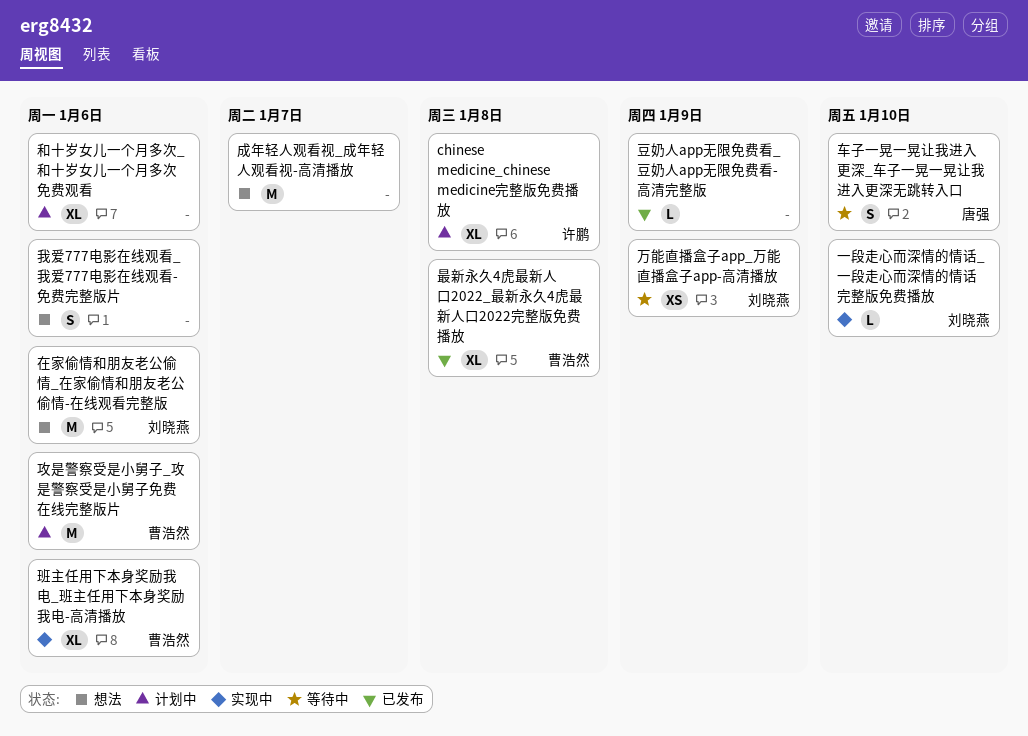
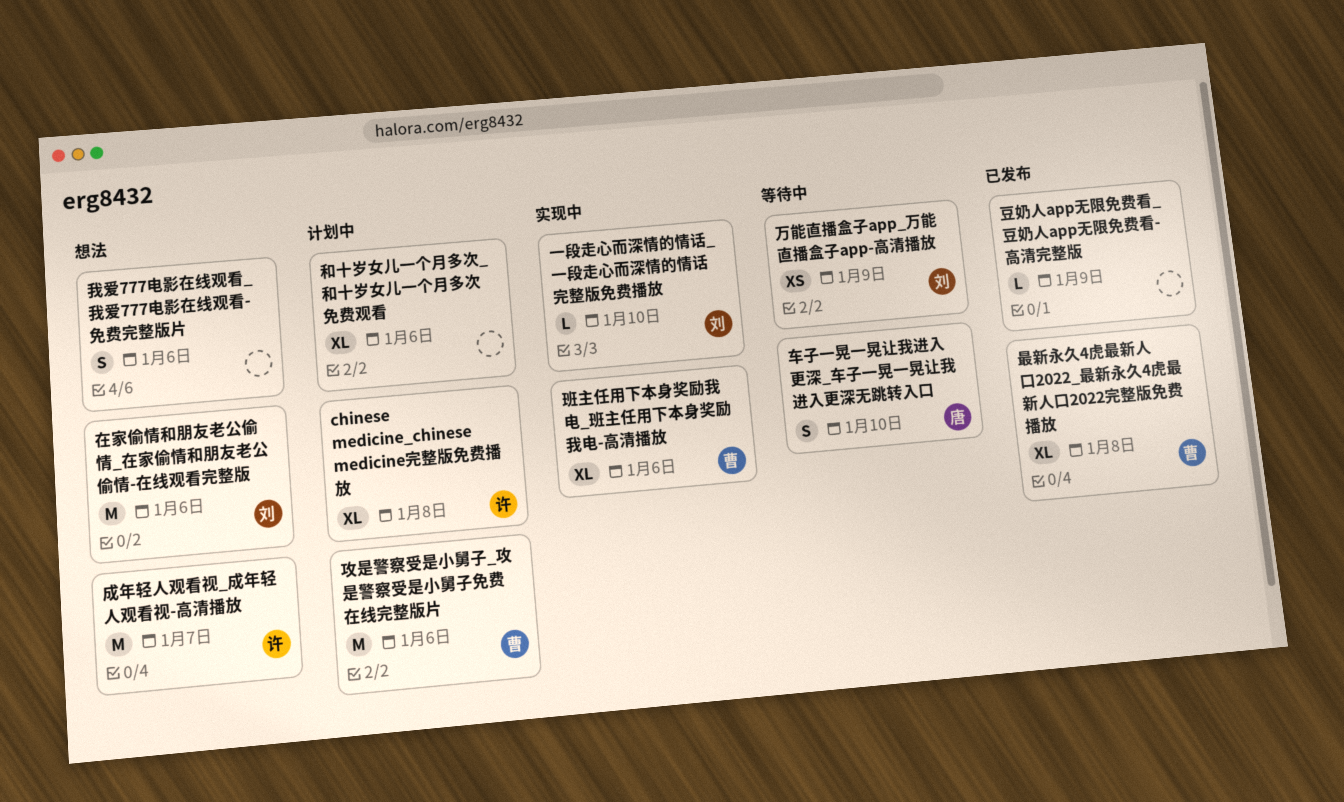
成年轻人观看视_成年轻人观看视-高清播放, owner: none -> 许鹏

